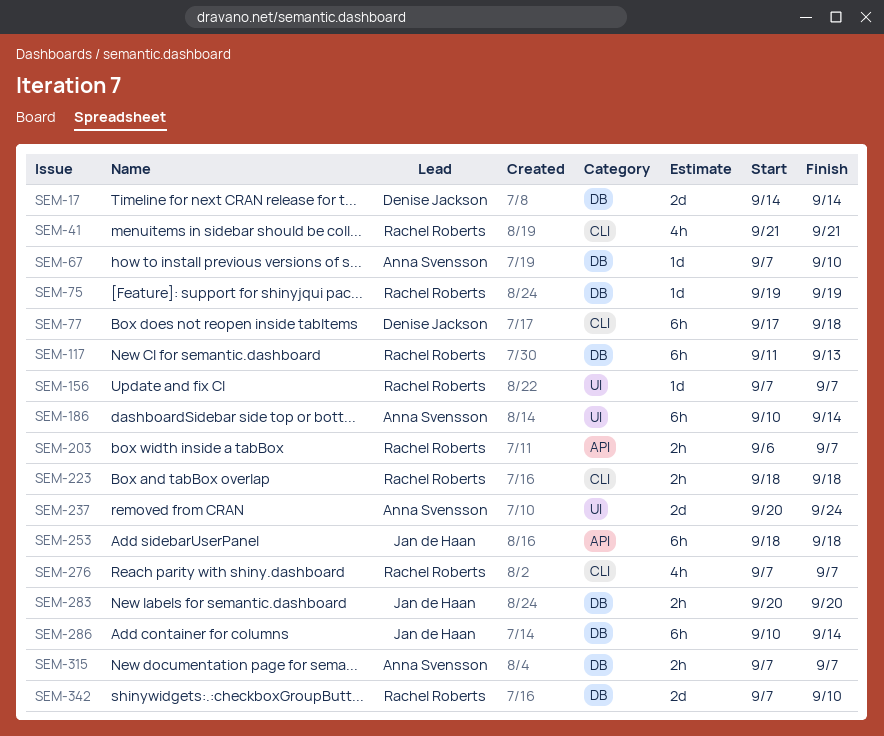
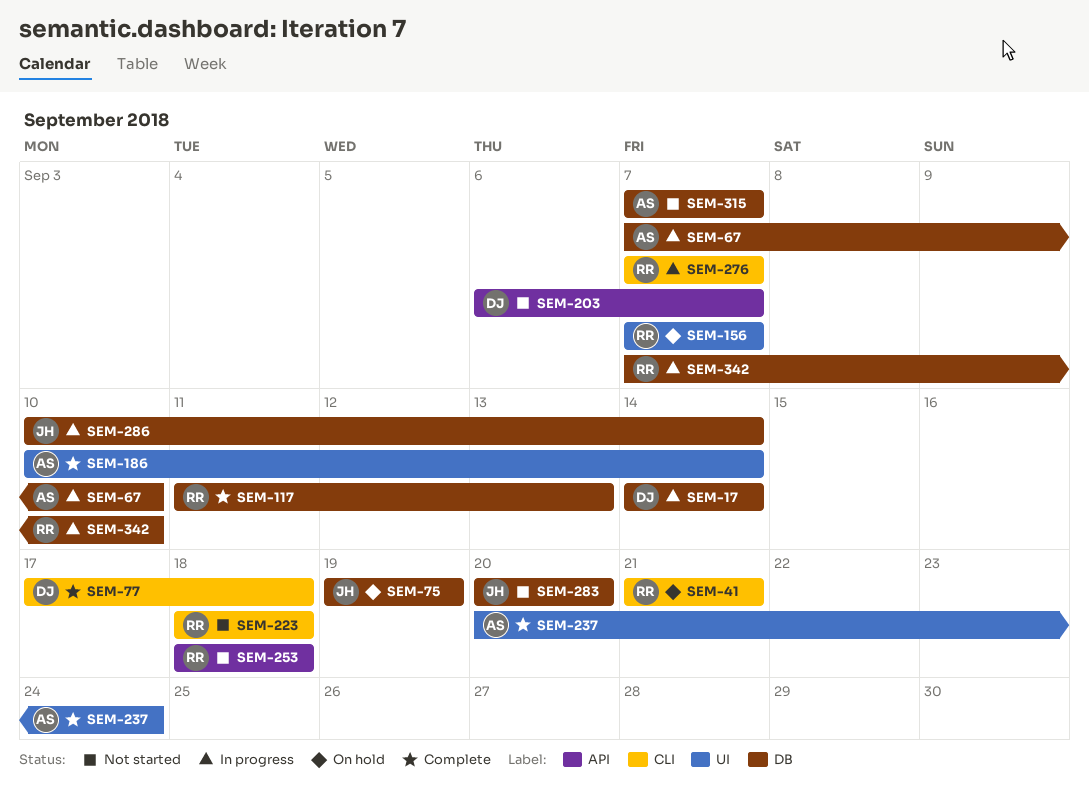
SEM-75, owner: Rachel Roberts -> Jan de Haan
SEM-203, owner: Rachel Roberts -> Denise Jackson
SEM-253, owner: Jan de Haan -> Rachel Roberts

